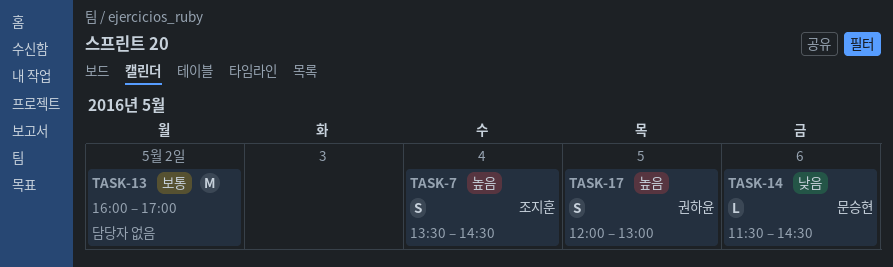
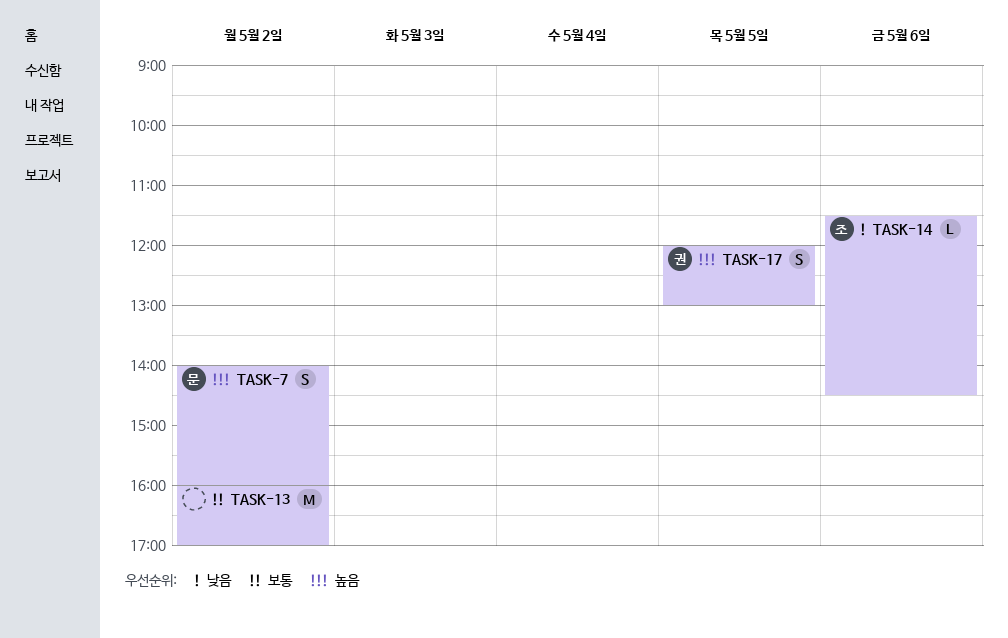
TASK-7, owner: 조지훈 -> 문승현
TASK-7, day: May 4 -> May 2
TASK-7, begins: 13:30 -> 14:00
TASK-7, ends: 14:30 -> 16:00
TASK-14, owner: 문승현 -> 조지훈

